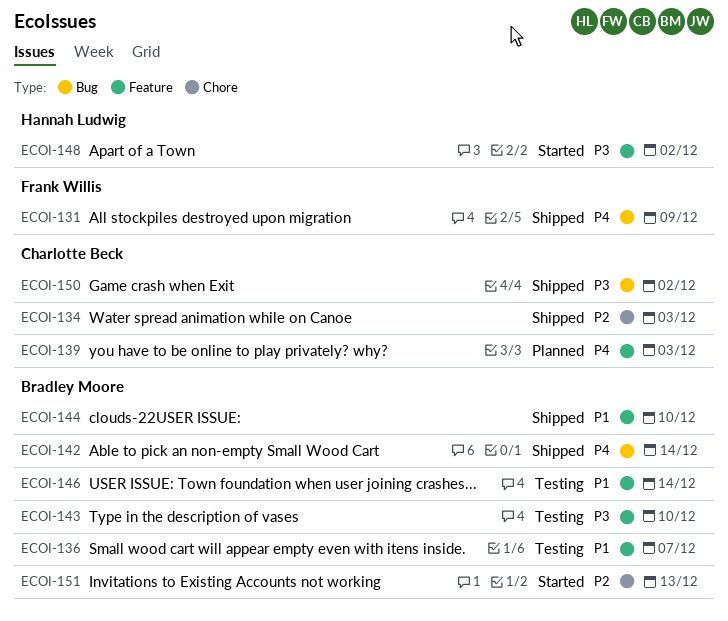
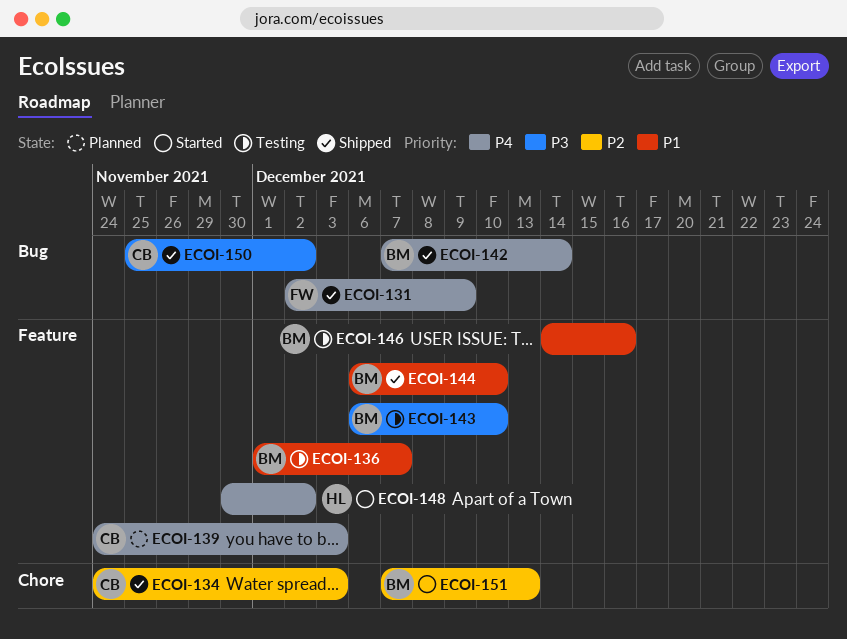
ECOI-146, due: Dec 14 -> Dec 16
ECOI-148, priority: P3 -> P4

